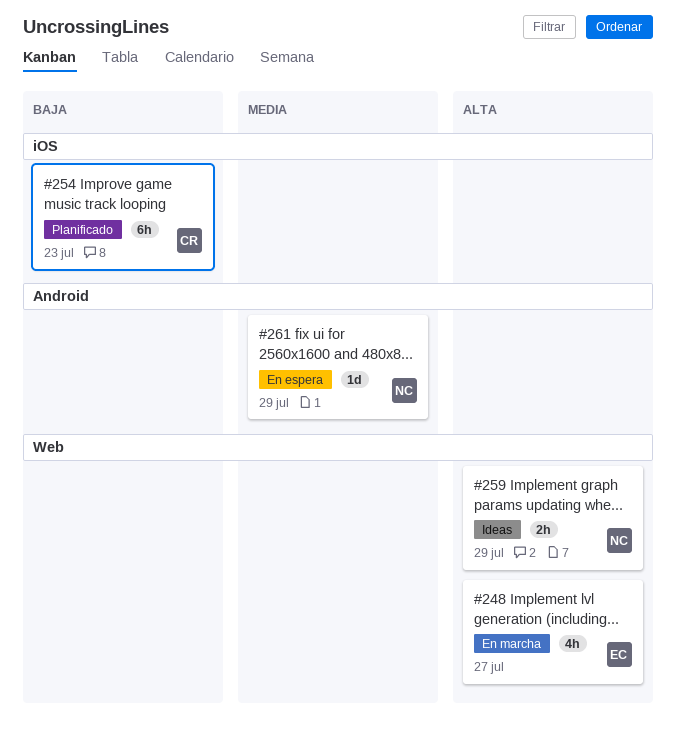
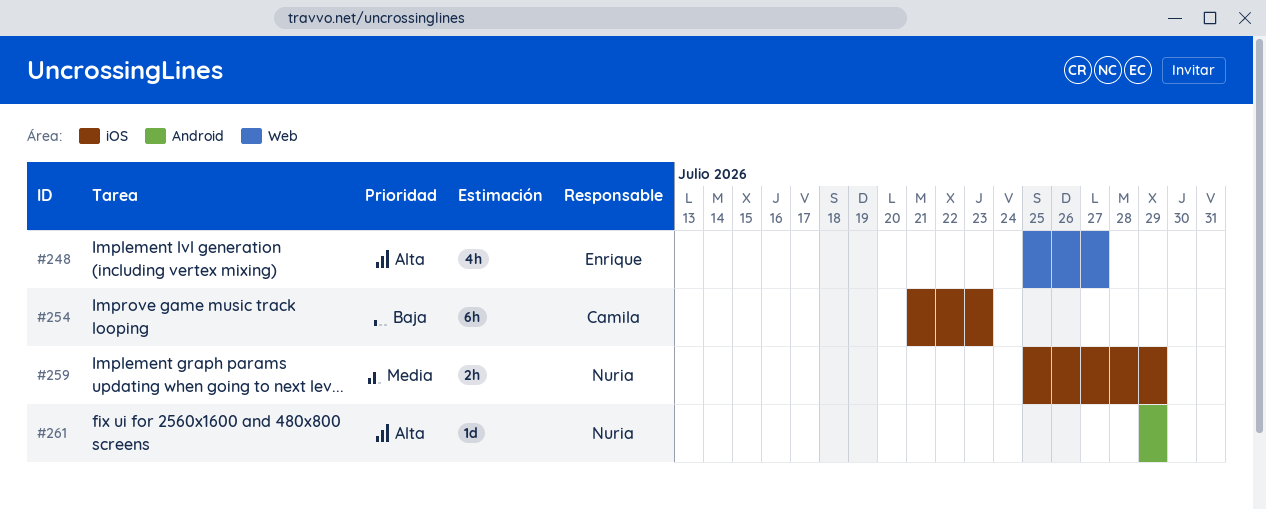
#259, priority: Alta -> Media
#259, label: Web -> iOS
#261, priority: Media -> Alta

